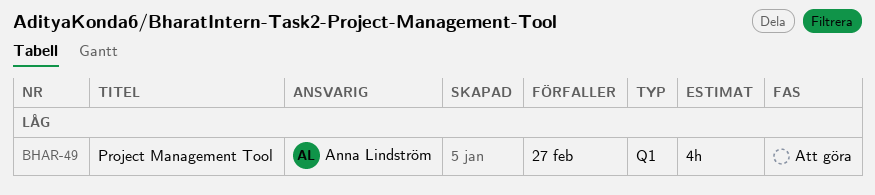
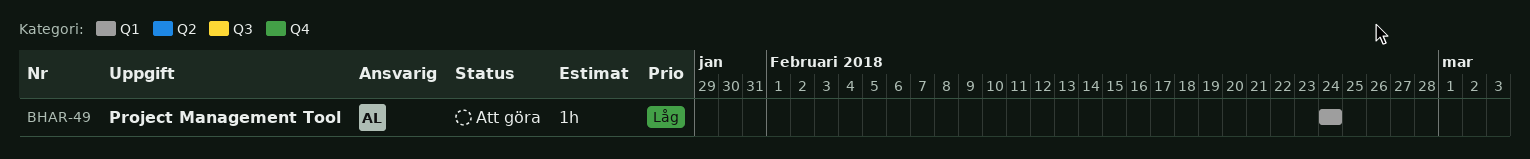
BHAR-49, estimate: 4h -> 1h
BHAR-49, due: Feb 27 -> Feb 24

